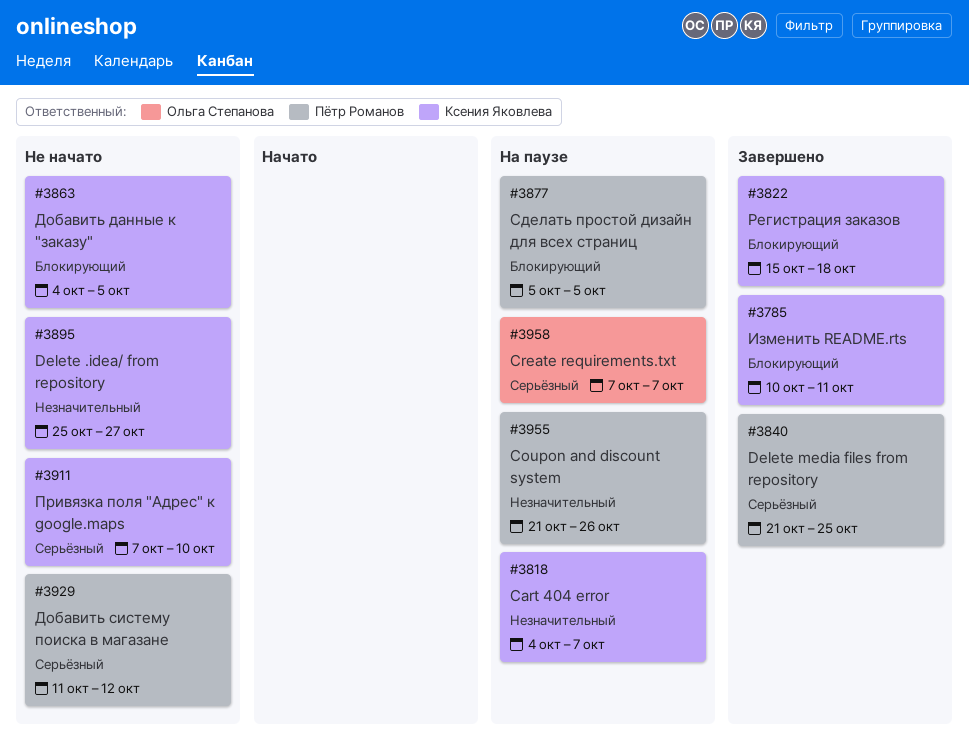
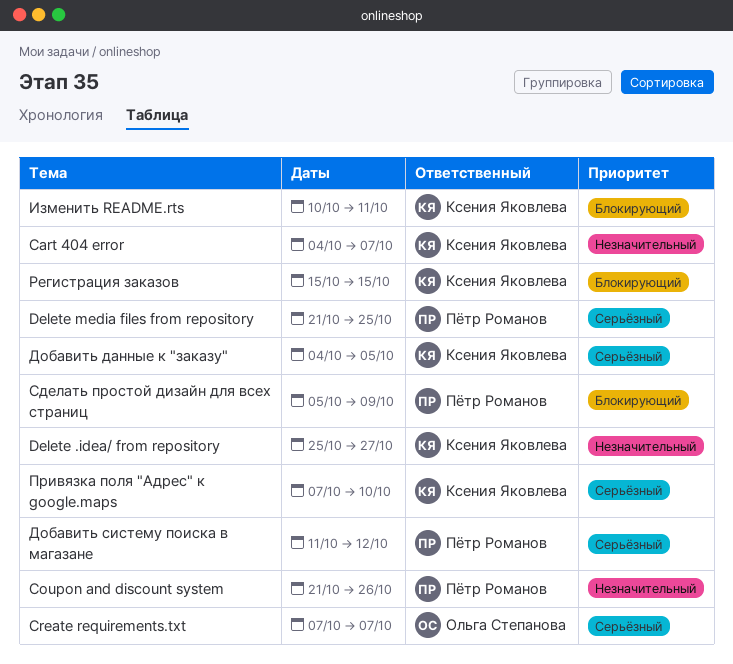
Добавить данные к "заказу", priority: Блокирующий -> Серьёзный
Регистрация заказов, due: Oct 18 -> Oct 15
Сделать простой дизайн для всех страниц, due: Oct 5 -> Oct 9

